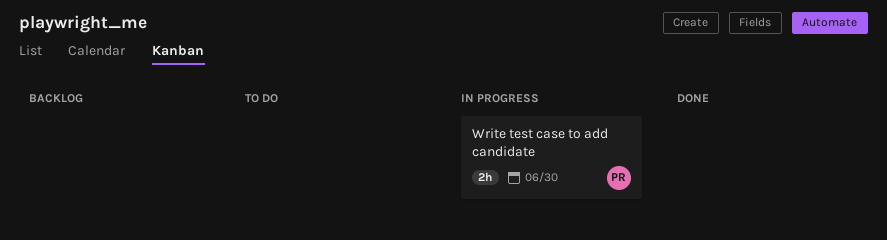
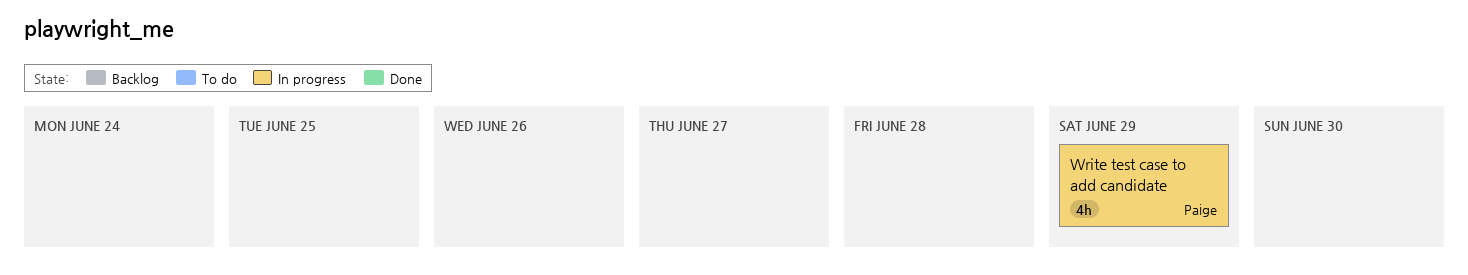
Write test case to add candidate, estimate: 2h -> 4h
Write test case to add candidate, due: Jun 30 -> Jun 29

